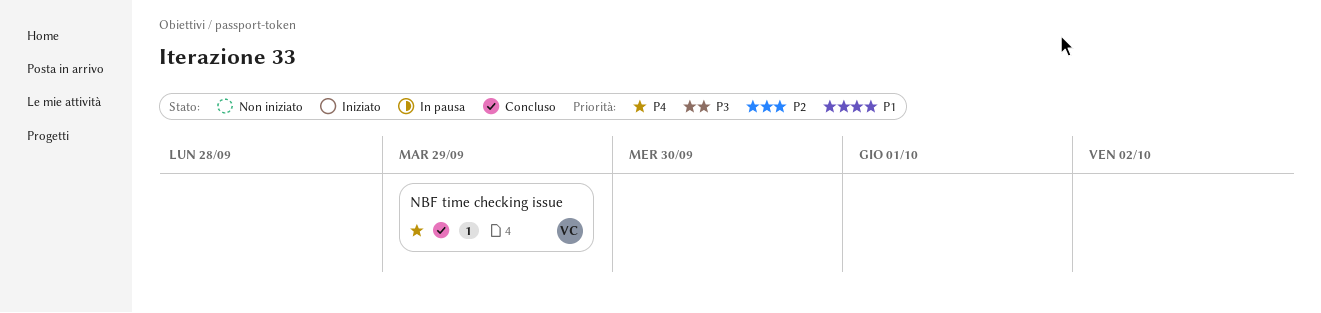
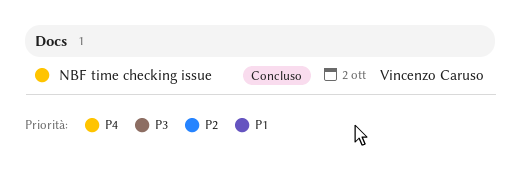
NBF time checking issue, due: Sep 29 -> Oct 2

